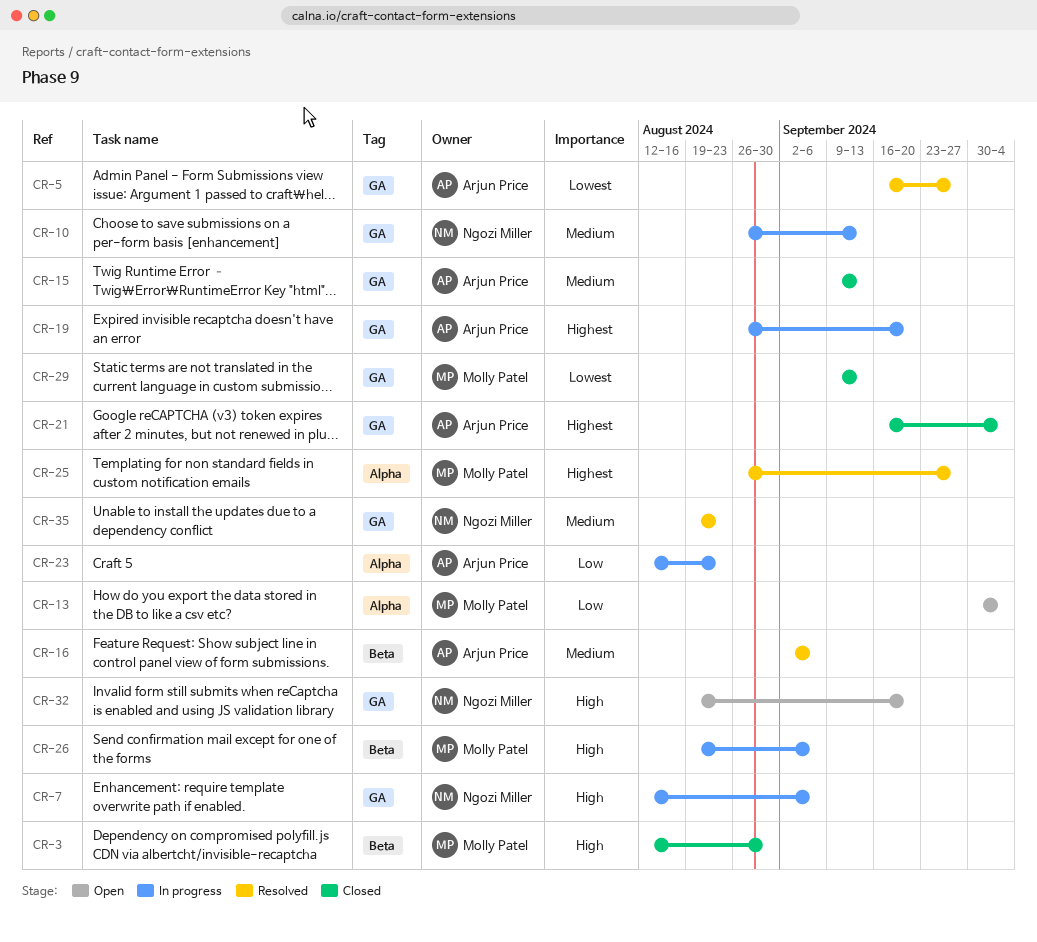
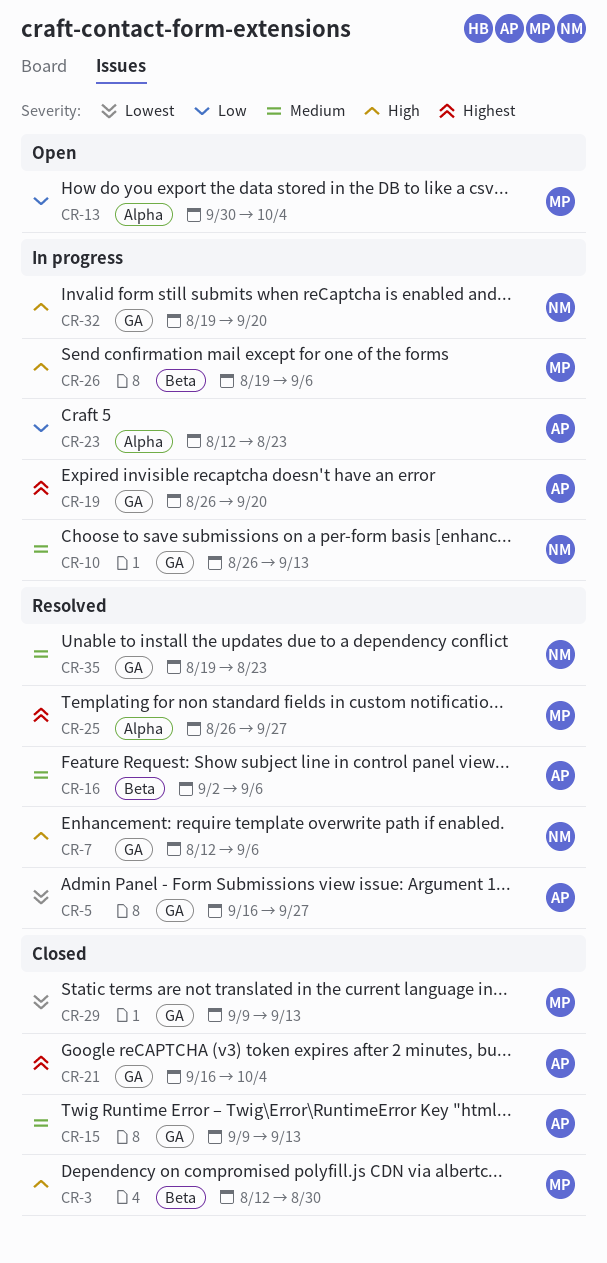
CR-7, status: In progress -> Resolved
CR-32, status: Open -> In progress

